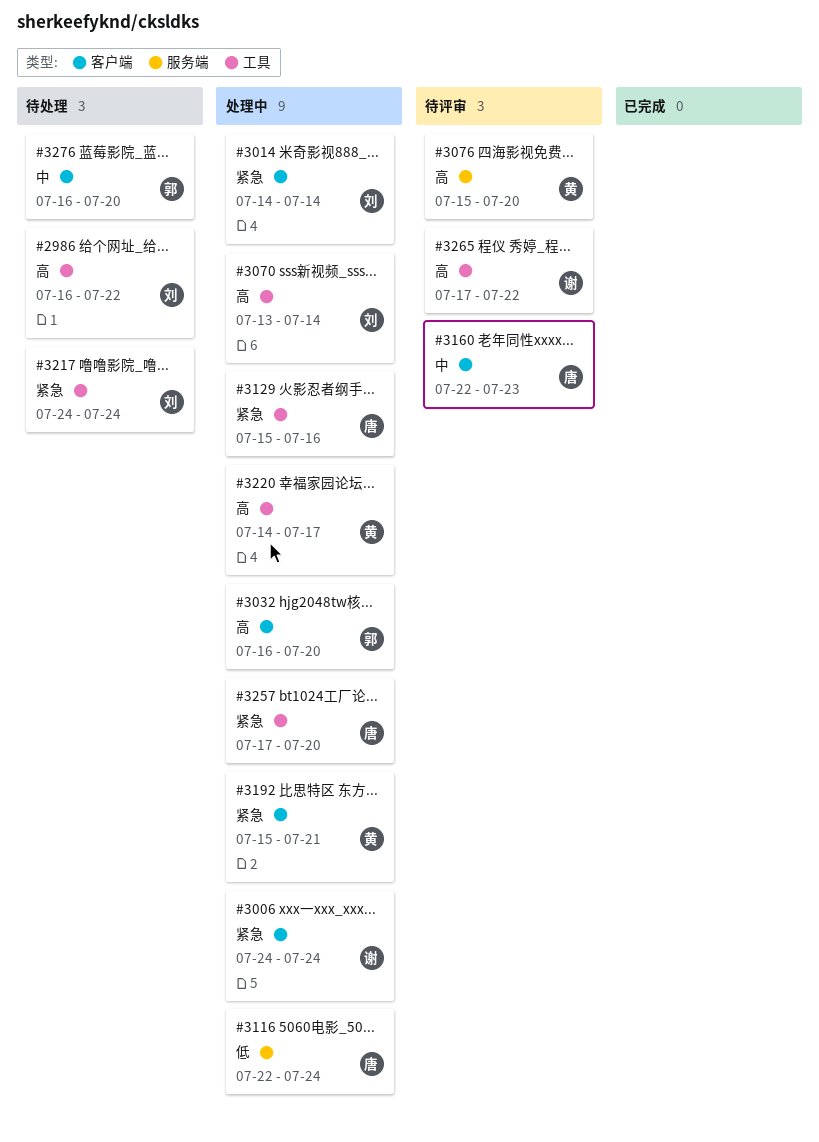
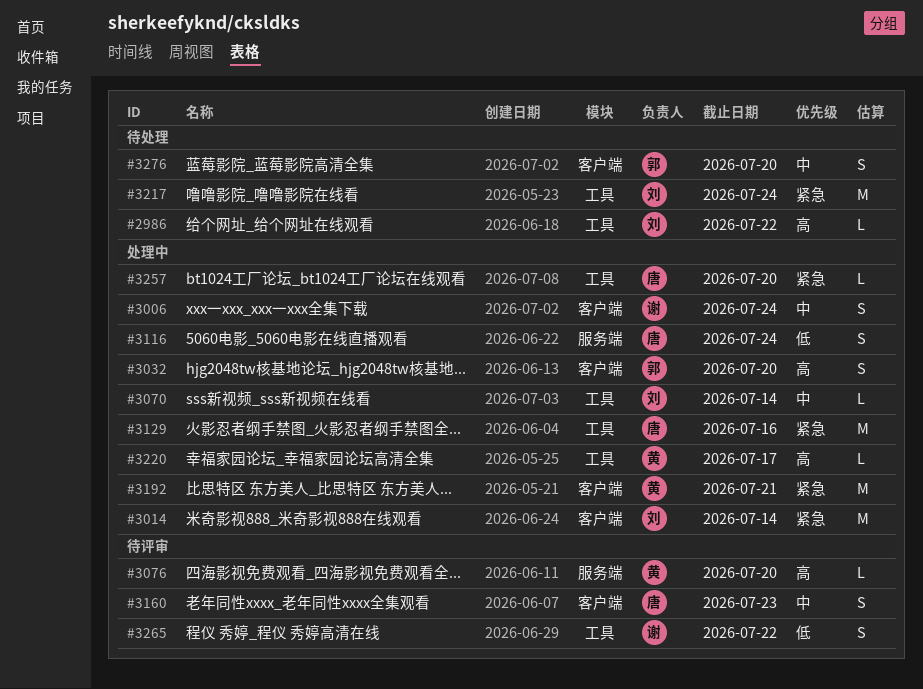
#3006, priority: 紧急 -> 中
#3070, priority: 高 -> 中
#3265, priority: 高 -> 低

